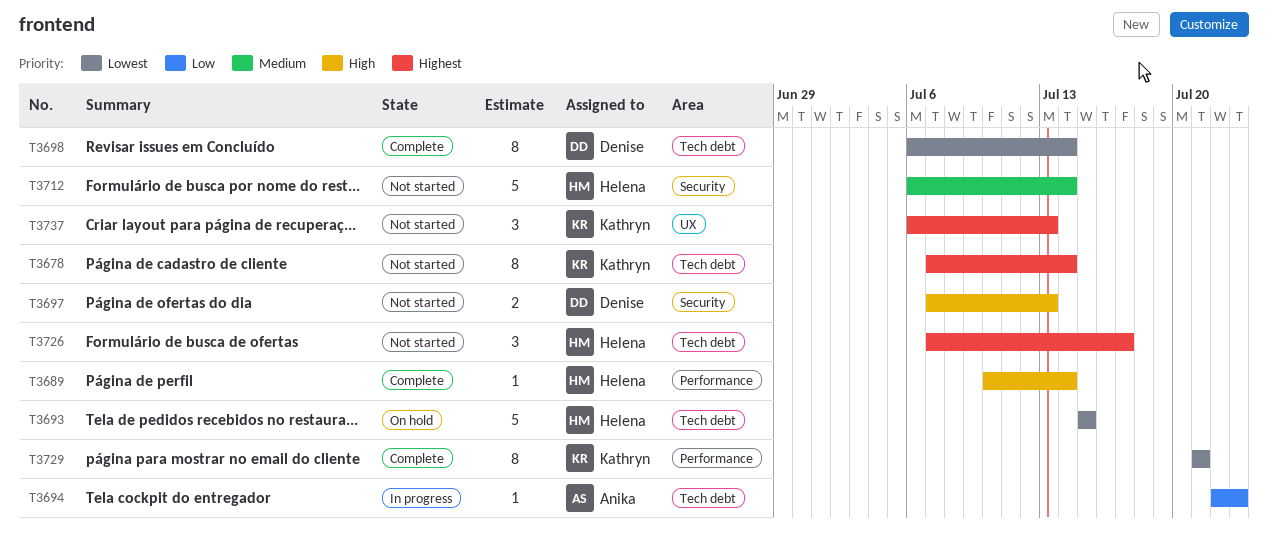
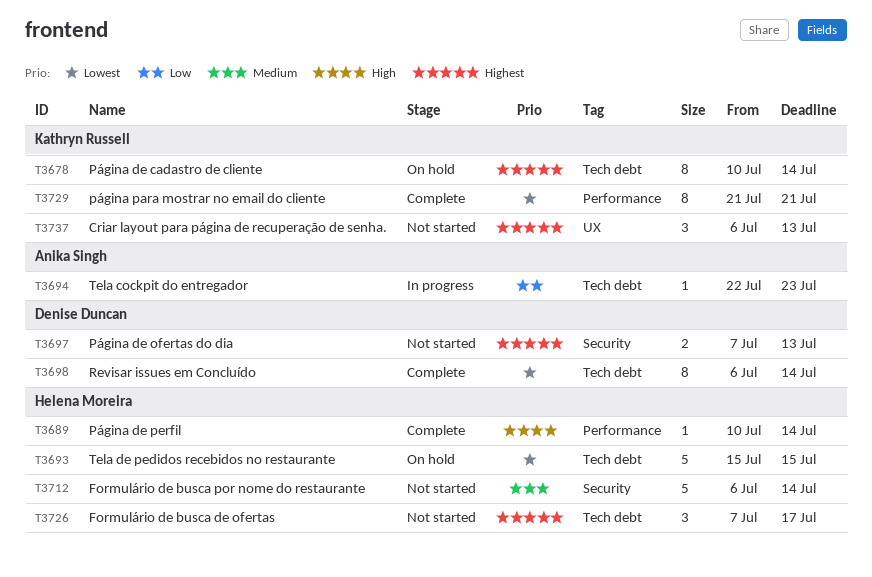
T3678, status: Not started -> On hold
T3678, start: Jul 7 -> Jul 10
T3697, priority: High -> Highest

